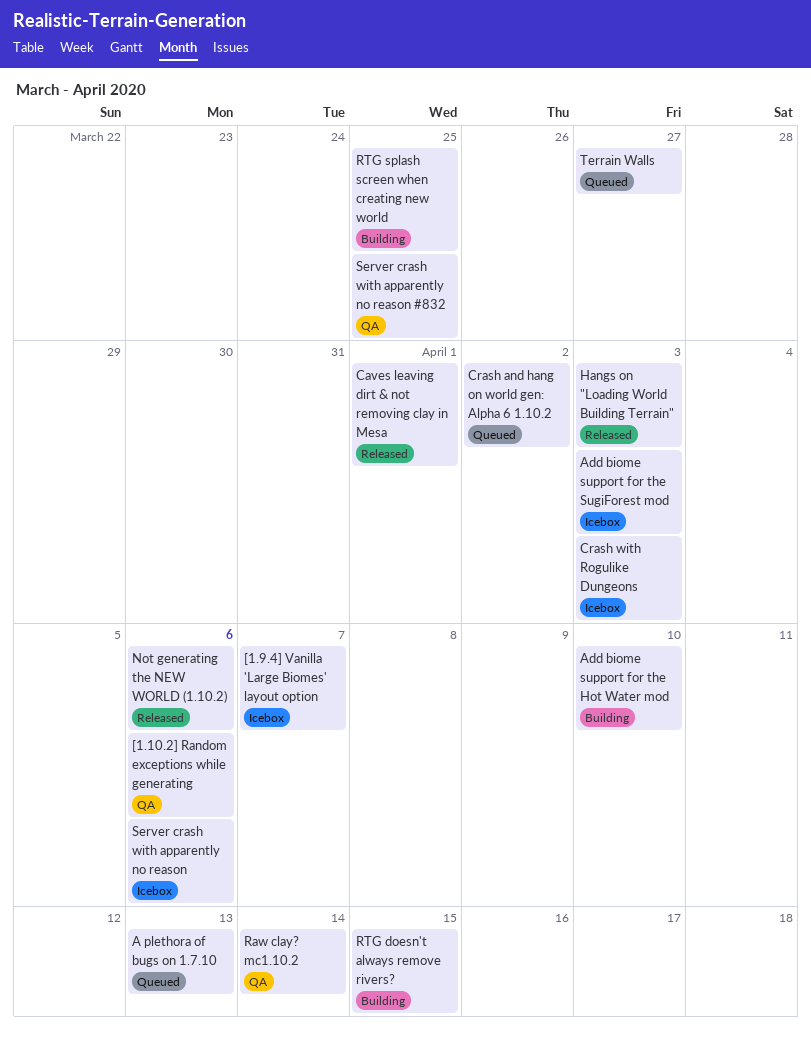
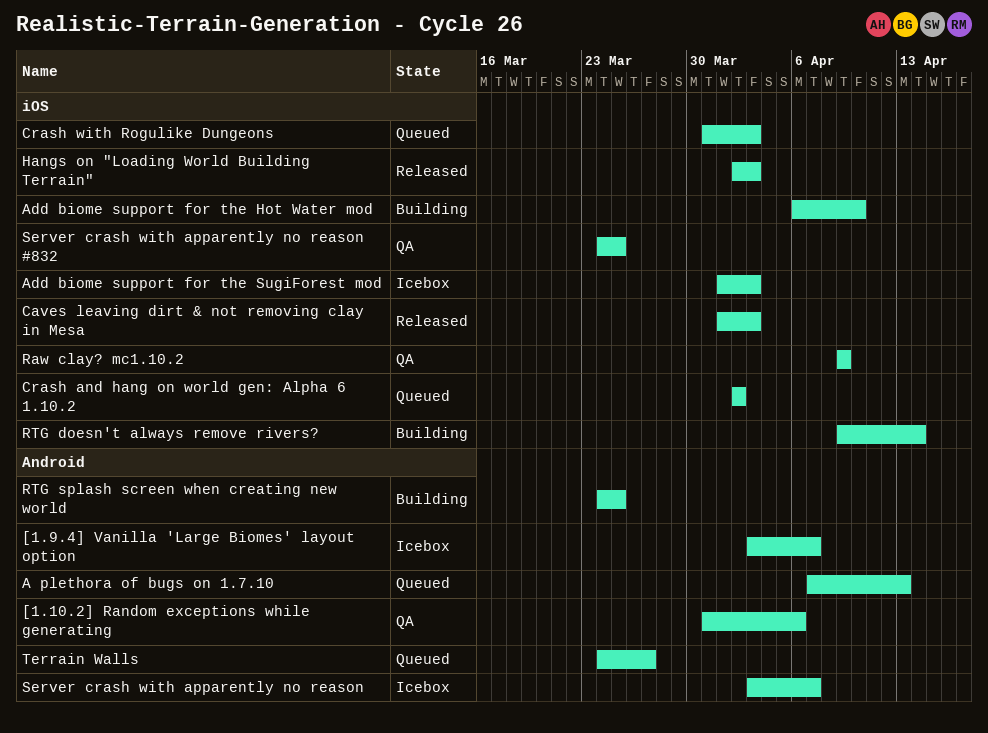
Caves leaving dirt & not removing clay in Mesa, due: Apr 1 -> Apr 3
Crash with Rogulike Dungeons, status: Icebox -> Queued
Not generating the NEW WORLD (1.10.2): present -> none
Raw clay? mc1.10.2, due: Apr 14 -> Apr 9
RTG doesn't always remove rivers?, due: Apr 15 -> Apr 14
Server crash with apparently no reason, due: Apr 6 -> Apr 7

